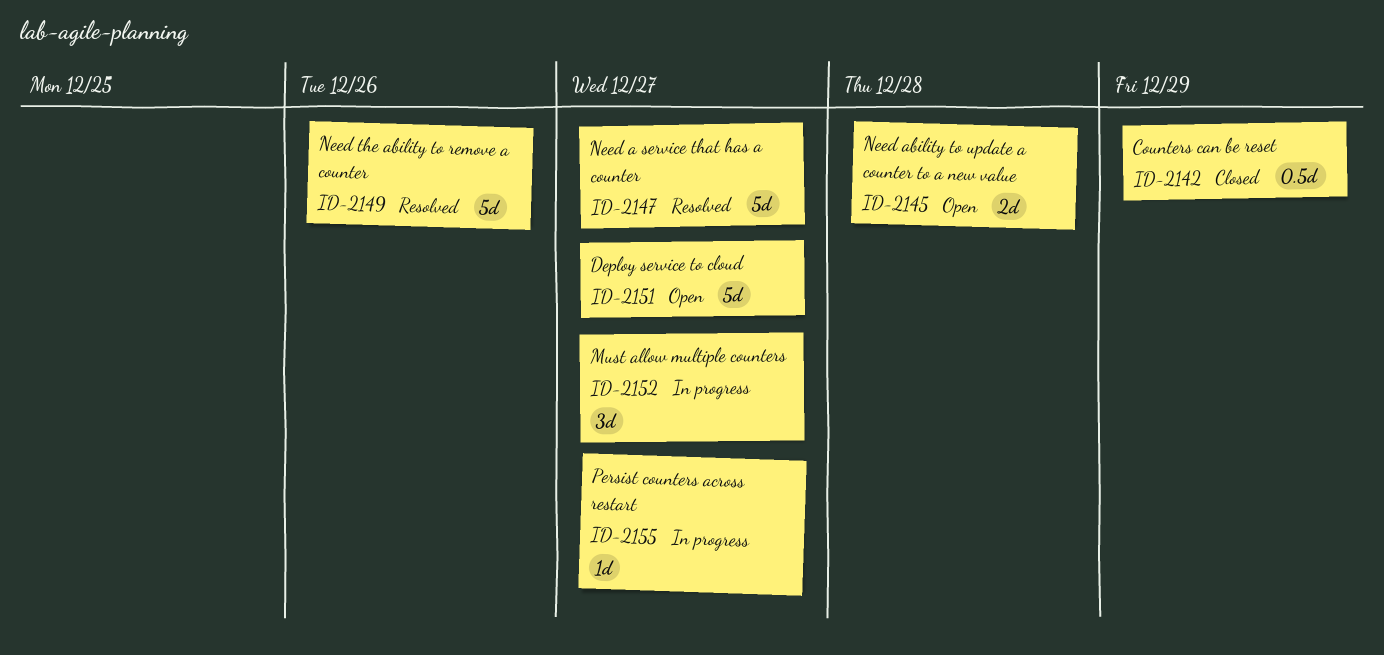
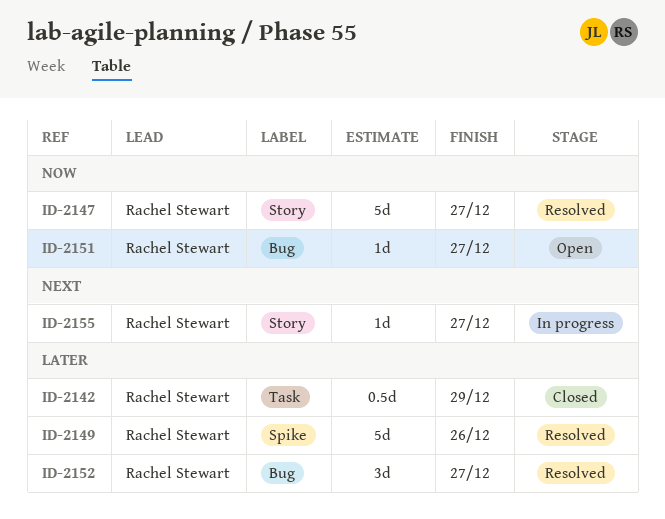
ID-2145: present -> none
ID-2151, estimate: 5d -> 1d
ID-2152, status: In progress -> Resolved

